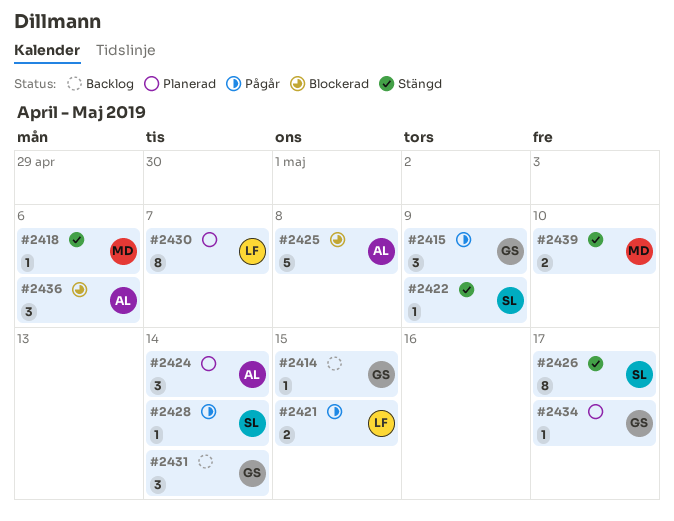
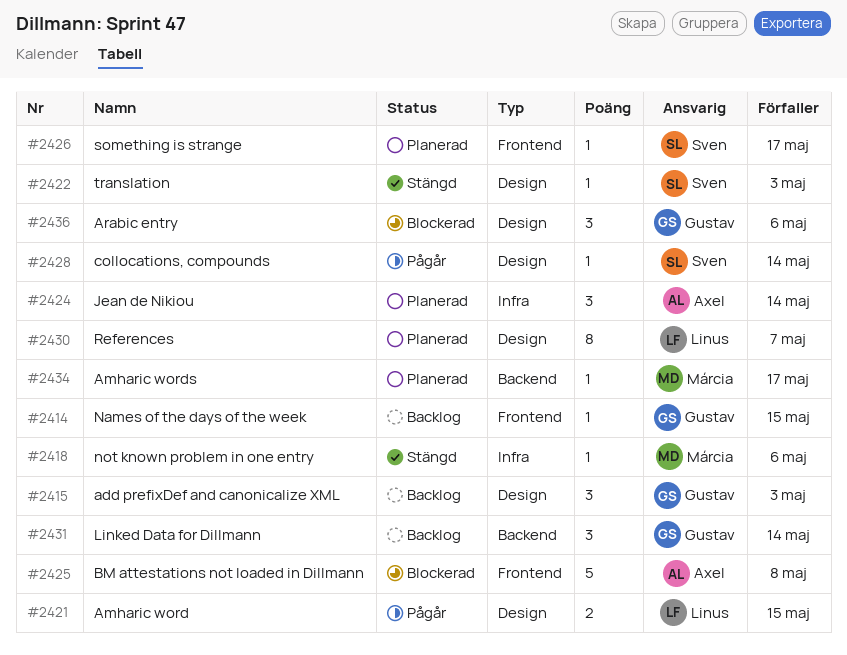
#2415, status: Pågår -> Backlog
#2415, due: May 9 -> May 3
#2422, due: May 9 -> May 3
#2426, status: Stängd -> Planerad
#2426, estimate: 8 -> 1
#2434, owner: Gustav -> Márcia
#2436, owner: Axel -> Gustav
#2439: present -> none

